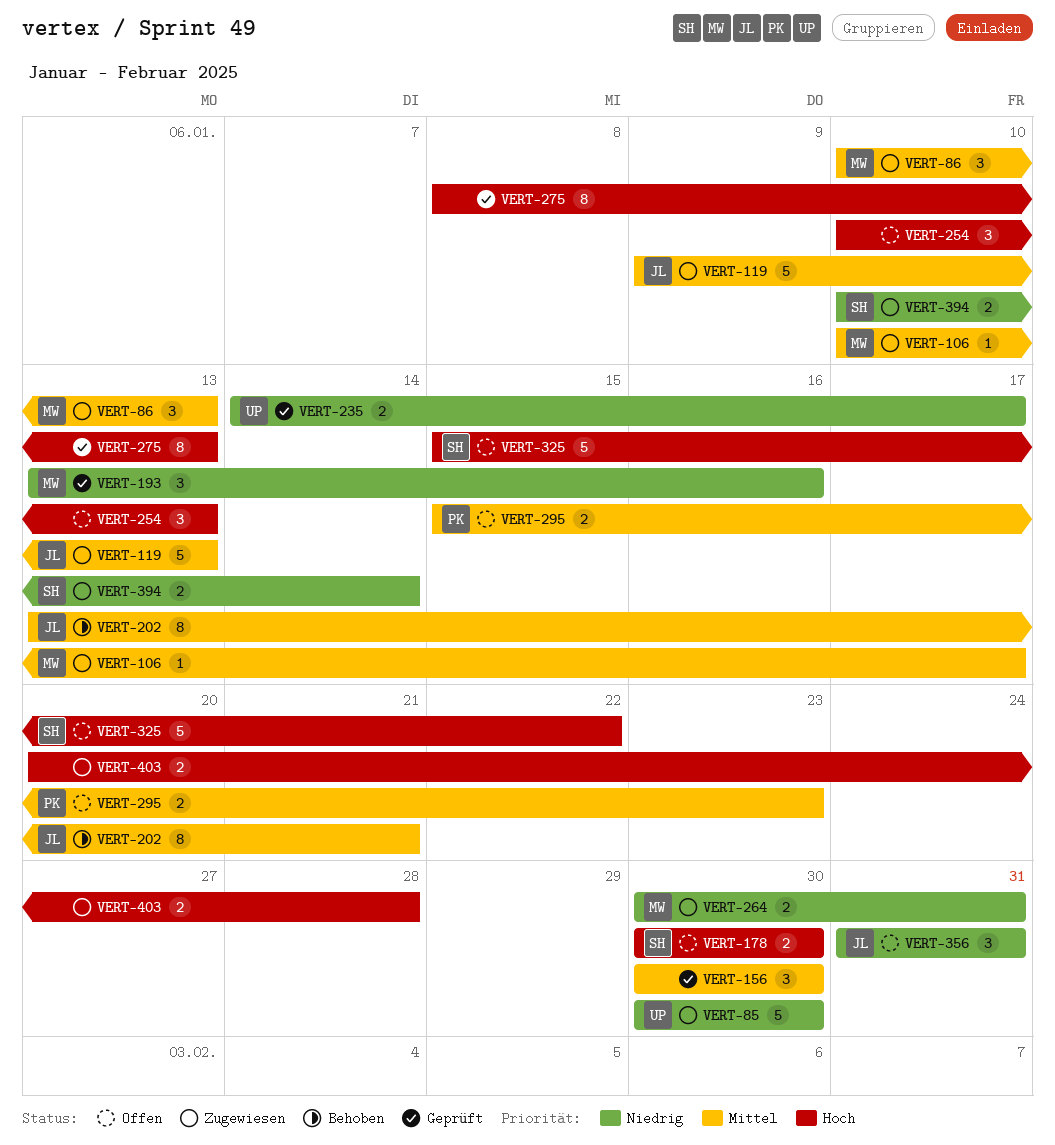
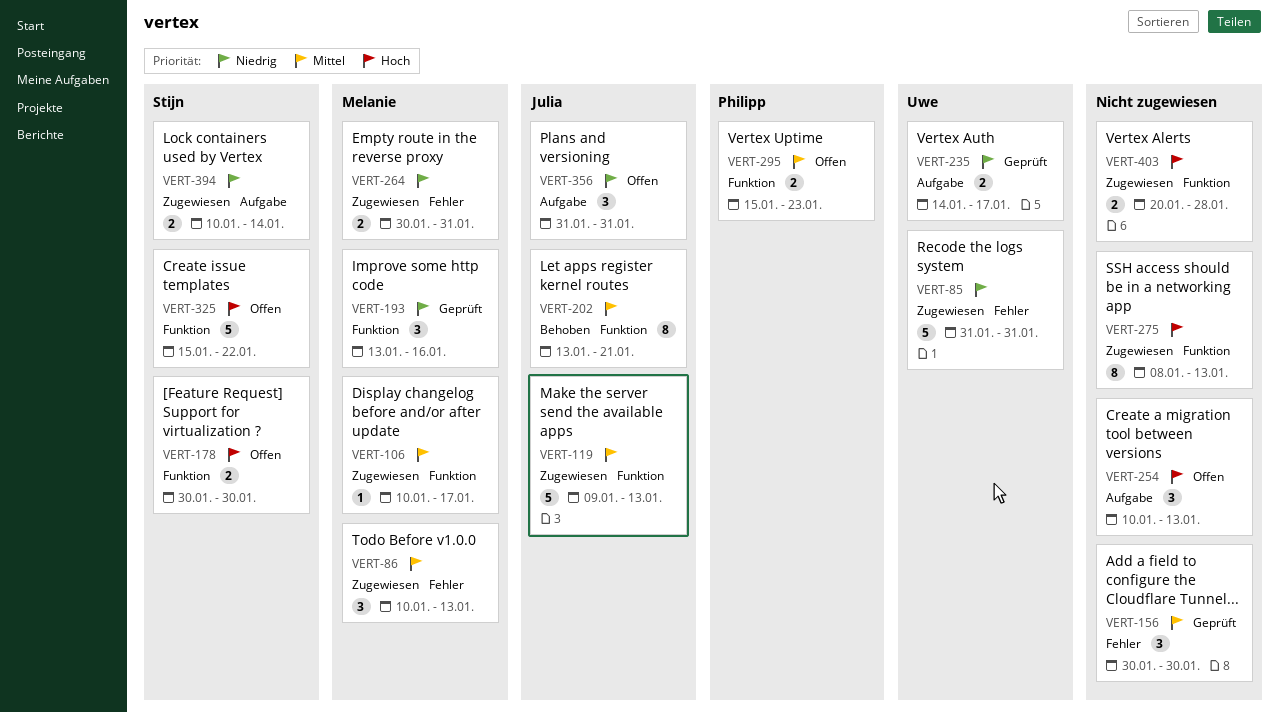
VERT-85, start: Jan 30 -> Jan 31
VERT-85, due: Jan 30 -> Jan 31
VERT-275, status: Geprüft -> Zugewiesen

